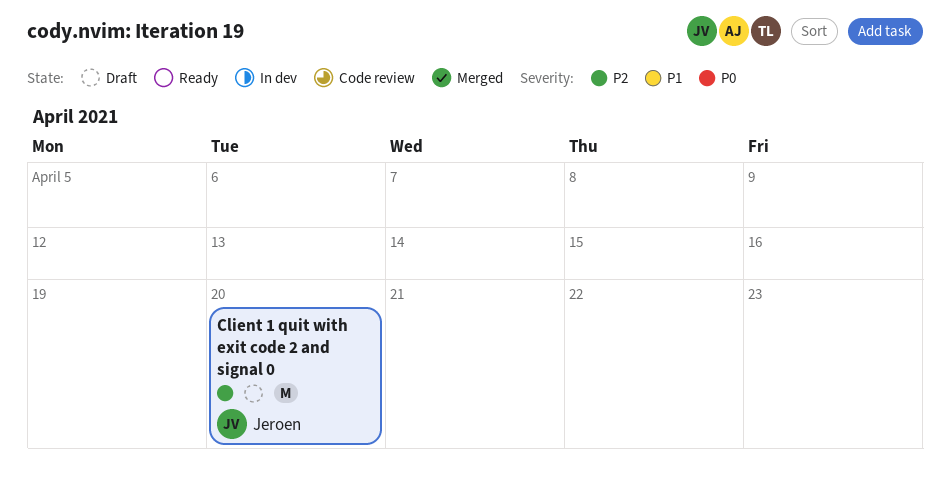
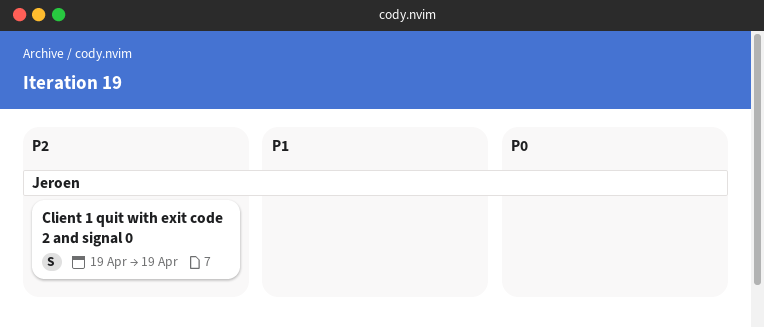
Client 1 quit with exit code 2 and signal 0, estimate: M -> S
Client 1 quit with exit code 2 and signal 0, due: Apr 20 -> Apr 19

